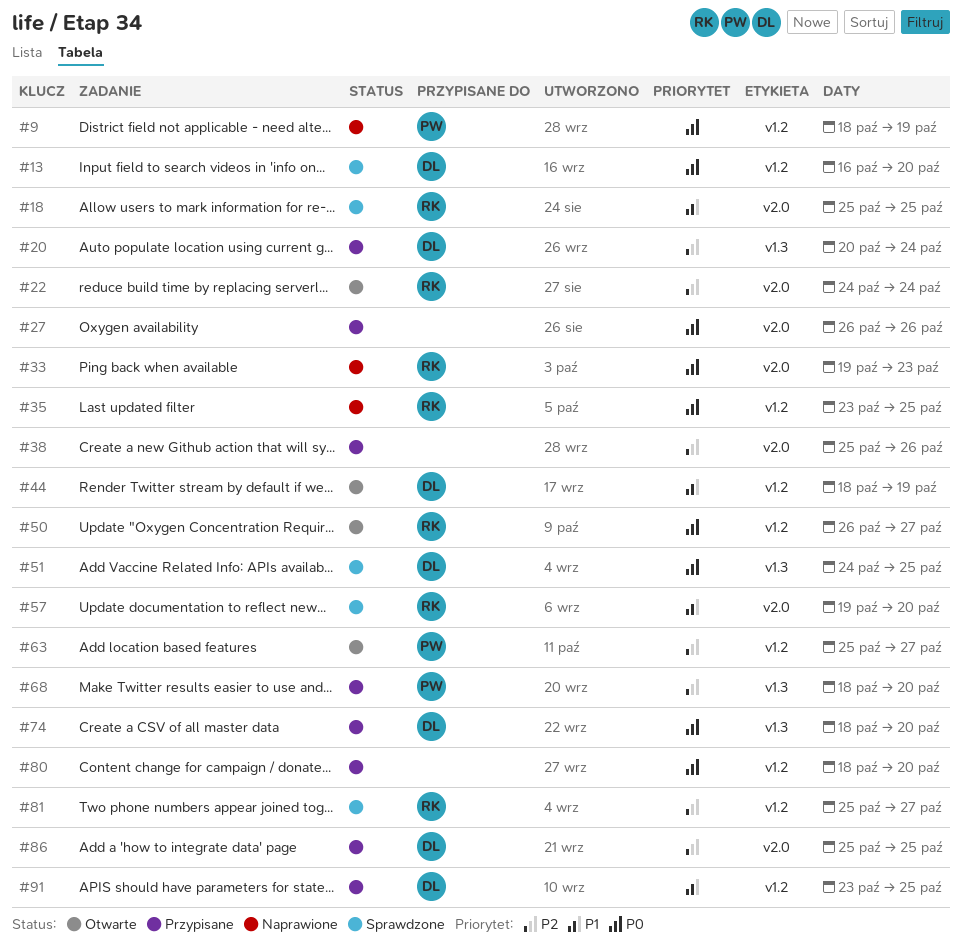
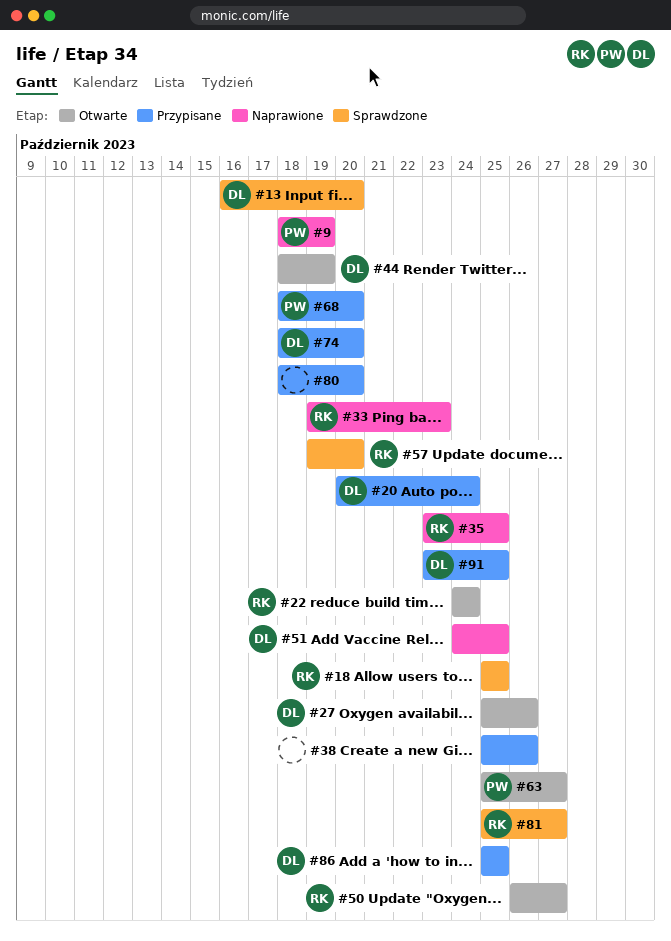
#27, status: Przypisane -> Otwarte
#27, owner: none -> DL
#27, start: Oct 26 -> Oct 25
#51, status: Sprawdzone -> Naprawione

